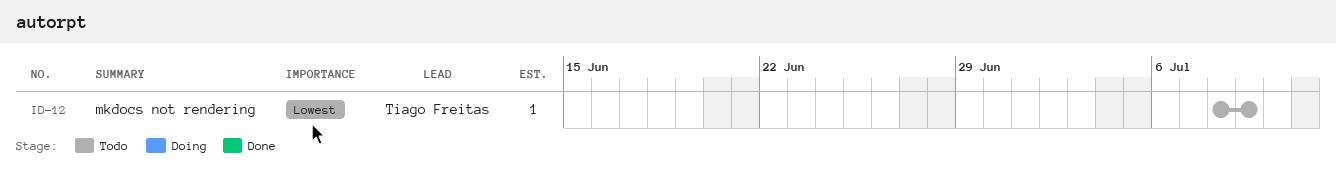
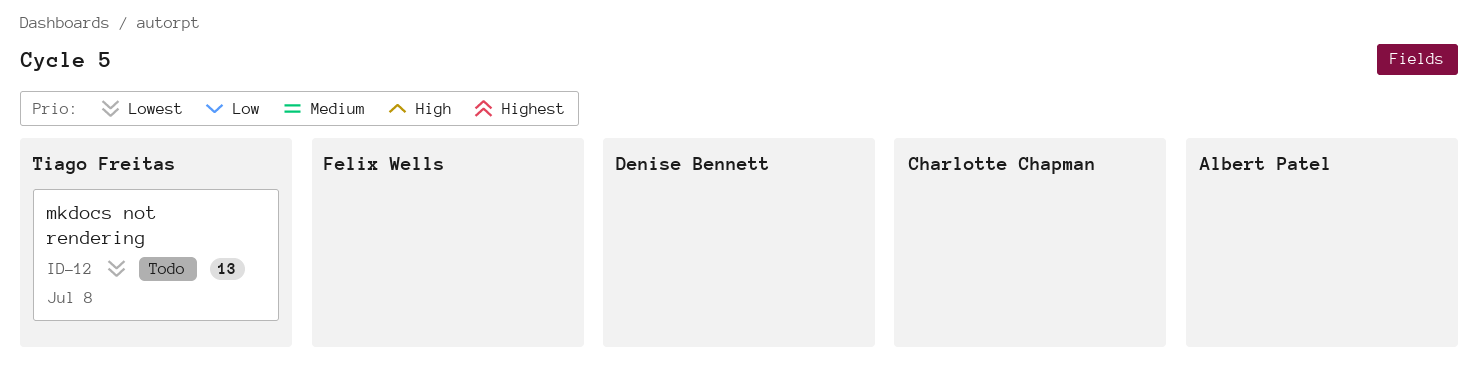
ID-12, estimate: 1 -> 13
ID-12, due: Jul 9 -> Jul 8

